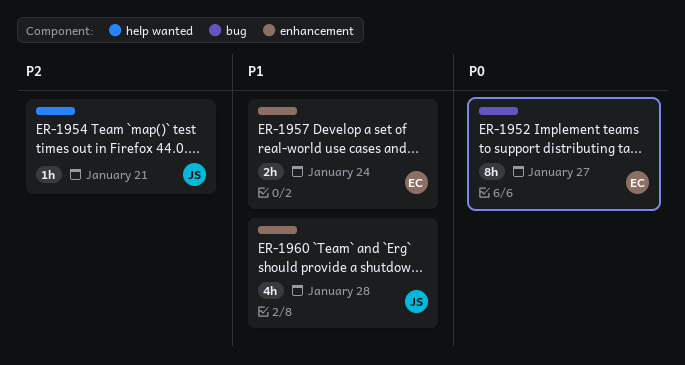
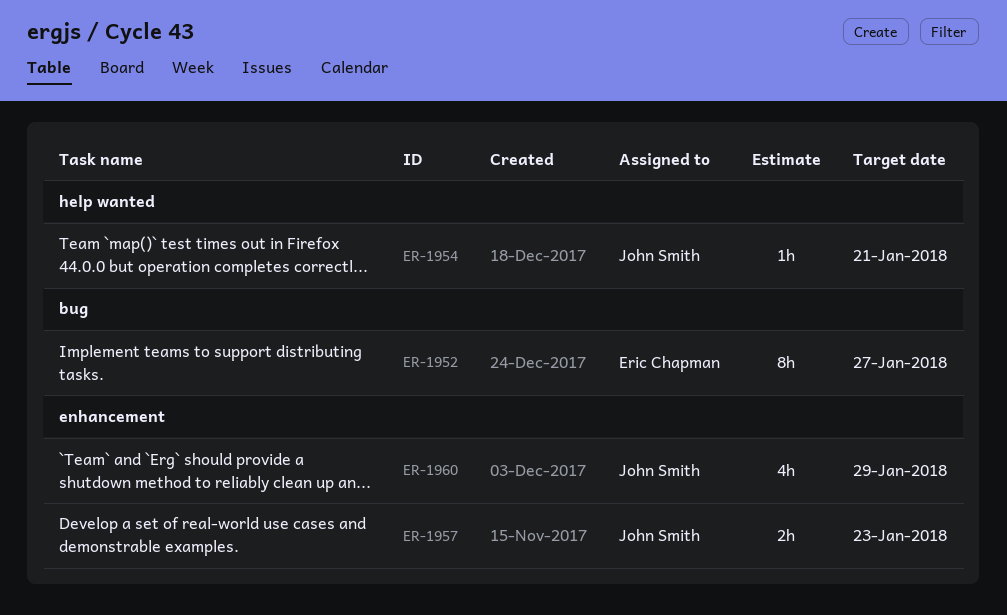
ER-1957, owner: Eric Chapman -> John Smith
ER-1957, due: Jan 24 -> Jan 23
ER-1960, due: Jan 28 -> Jan 29

